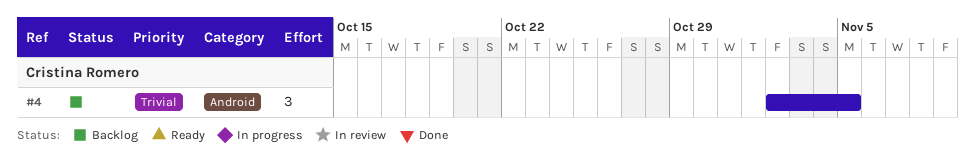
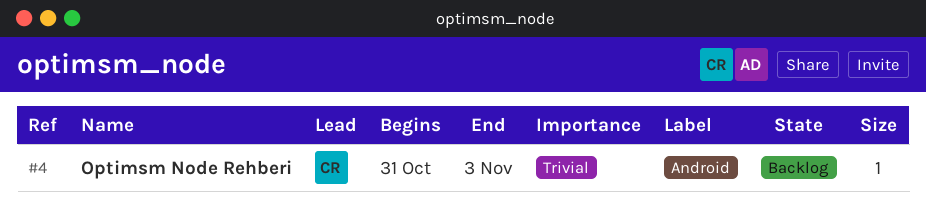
#4, estimate: 3 -> 1
#4, start: Nov 2 -> Oct 31
#4, due: Nov 5 -> Nov 3

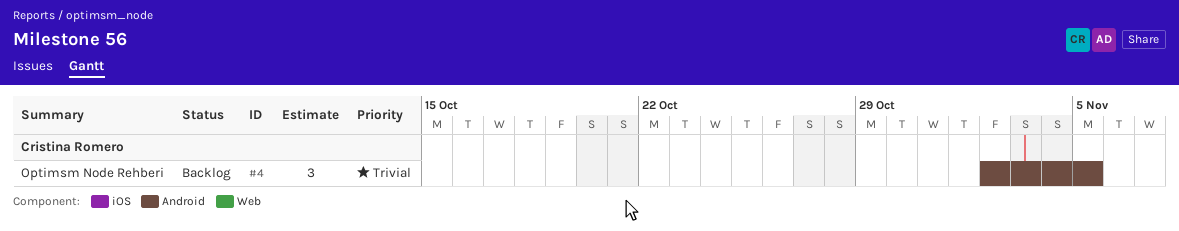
#4, estimate: 1 -> 3
#4, start: Oct 31 -> Nov 2
#4, due: Nov 3 -> Nov 5

